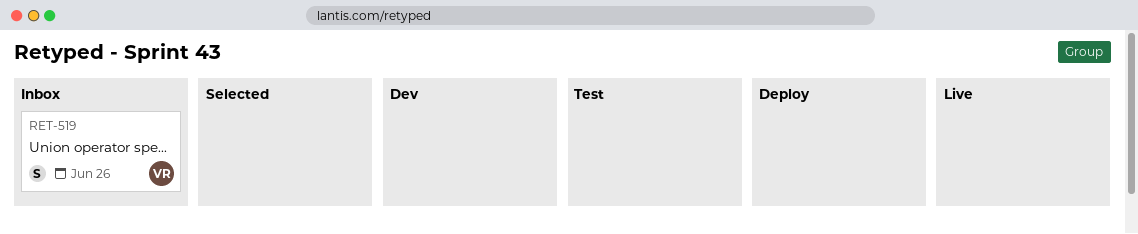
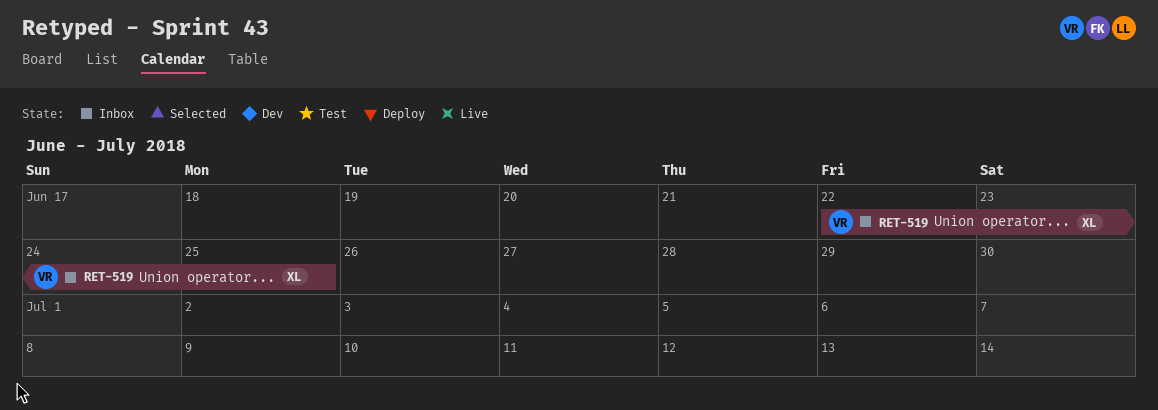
RET-519, estimate: S -> XL
RET-519, due: Jun 26 -> Jun 25

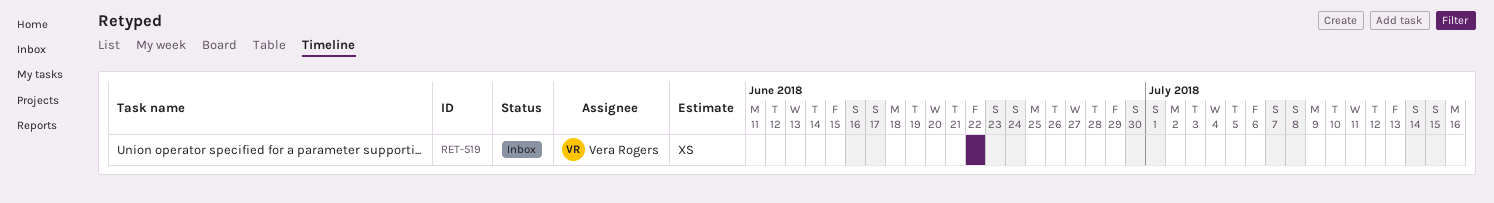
RET-519, estimate: XL -> XS
RET-519, due: Jun 25 -> Jun 22

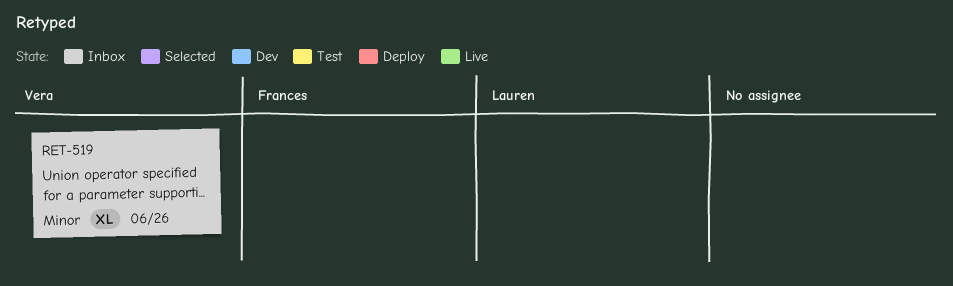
RET-519, estimate: XS -> XL
RET-519, due: Jun 22 -> Jun 26

